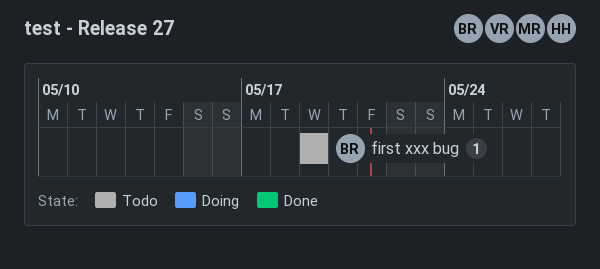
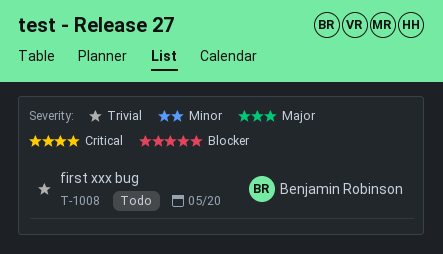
first xxx bug, due: May 19 -> May 20

